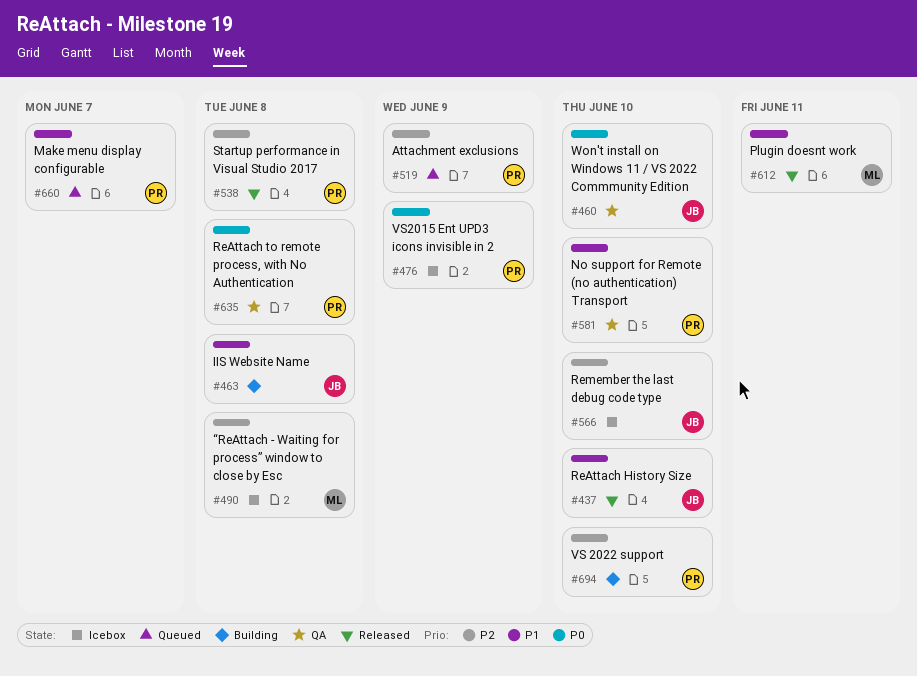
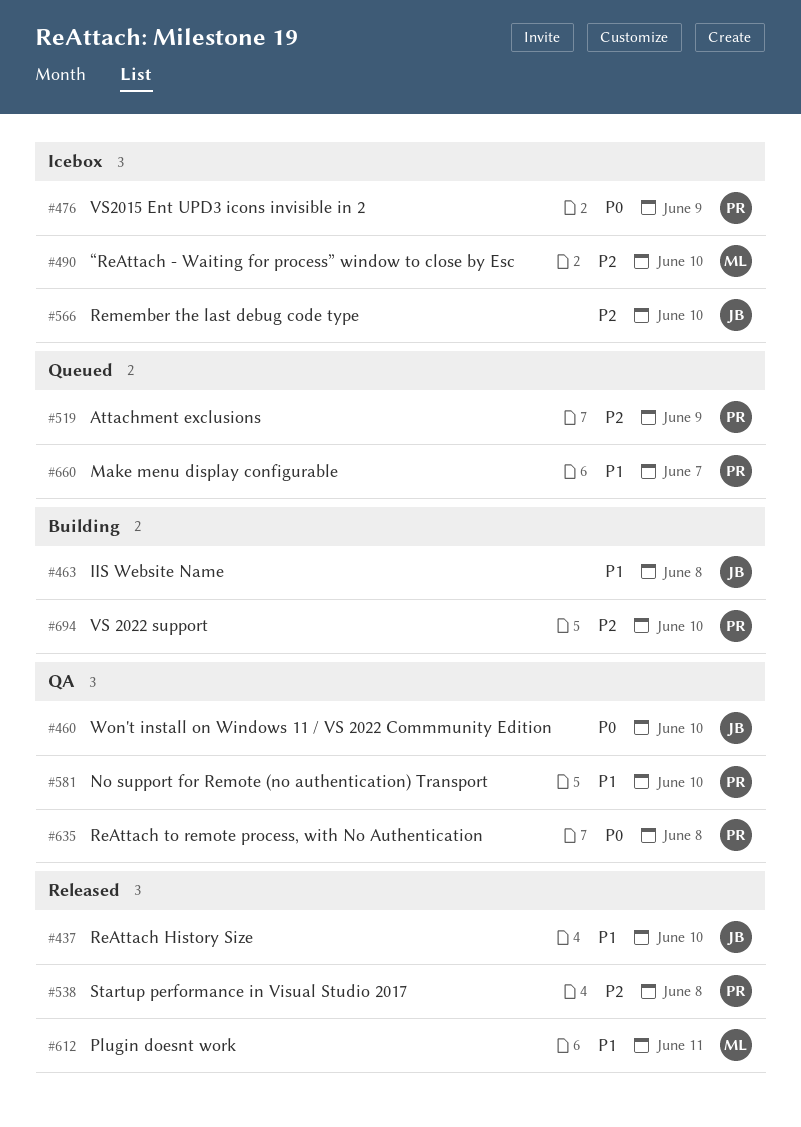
#490, due: Jun 8 -> Jun 10

